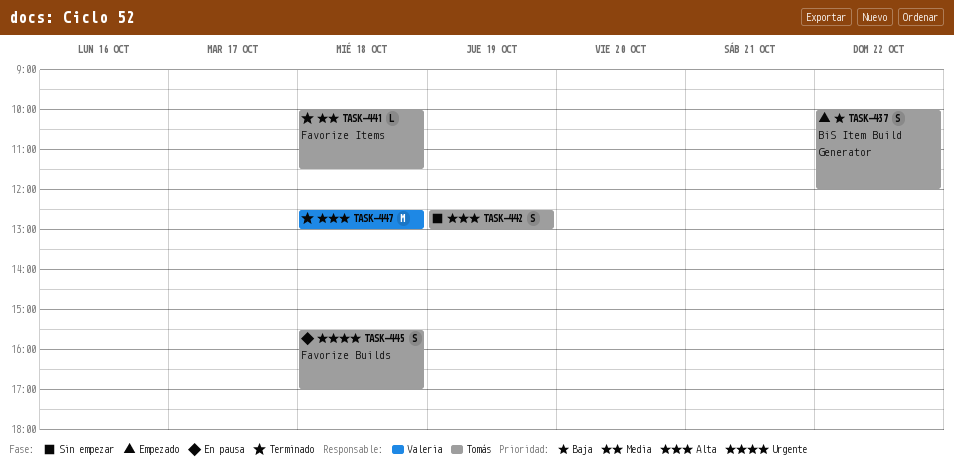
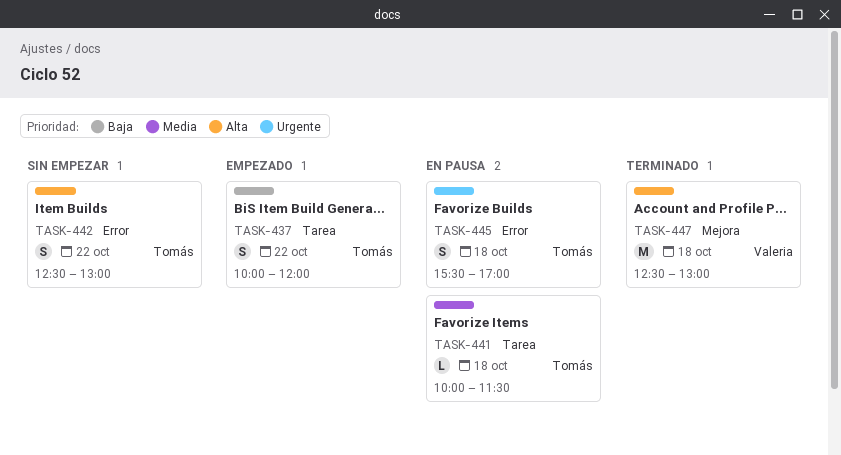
TASK-441, status: Terminado -> En pausa
TASK-442, day: Oct 19 -> Oct 22

